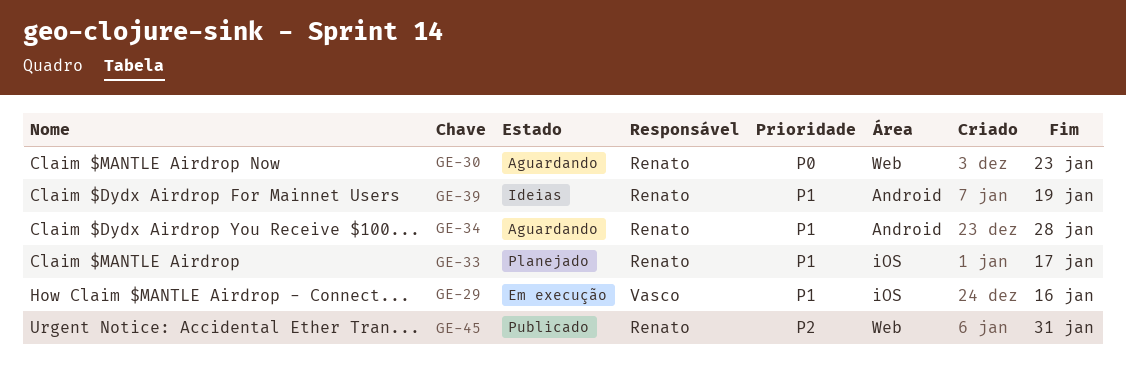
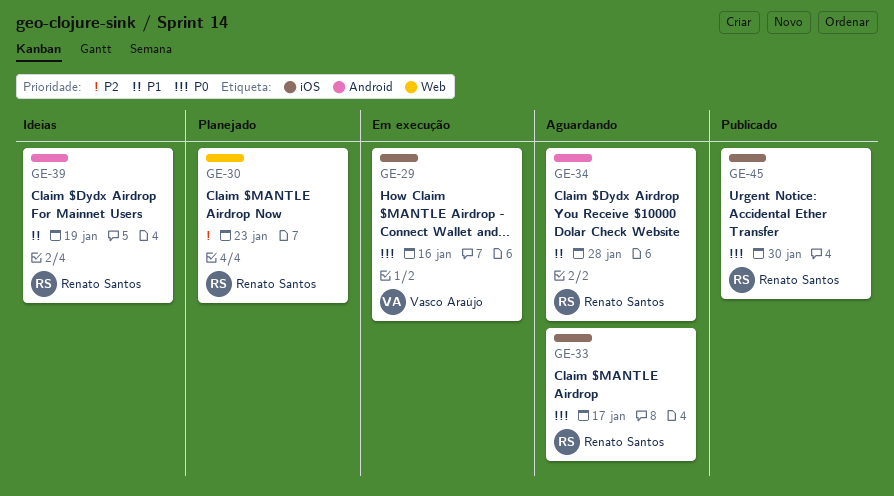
GE-29, priority: P1 -> P0
GE-30, status: Aguardando -> Planejado
GE-30, priority: P0 -> P2
GE-33, status: Planejado -> Aguardando
GE-33, priority: P1 -> P0
GE-45, priority: P2 -> P0
GE-45, label: Web -> iOS
GE-45, due: Jan 31 -> Jan 30

